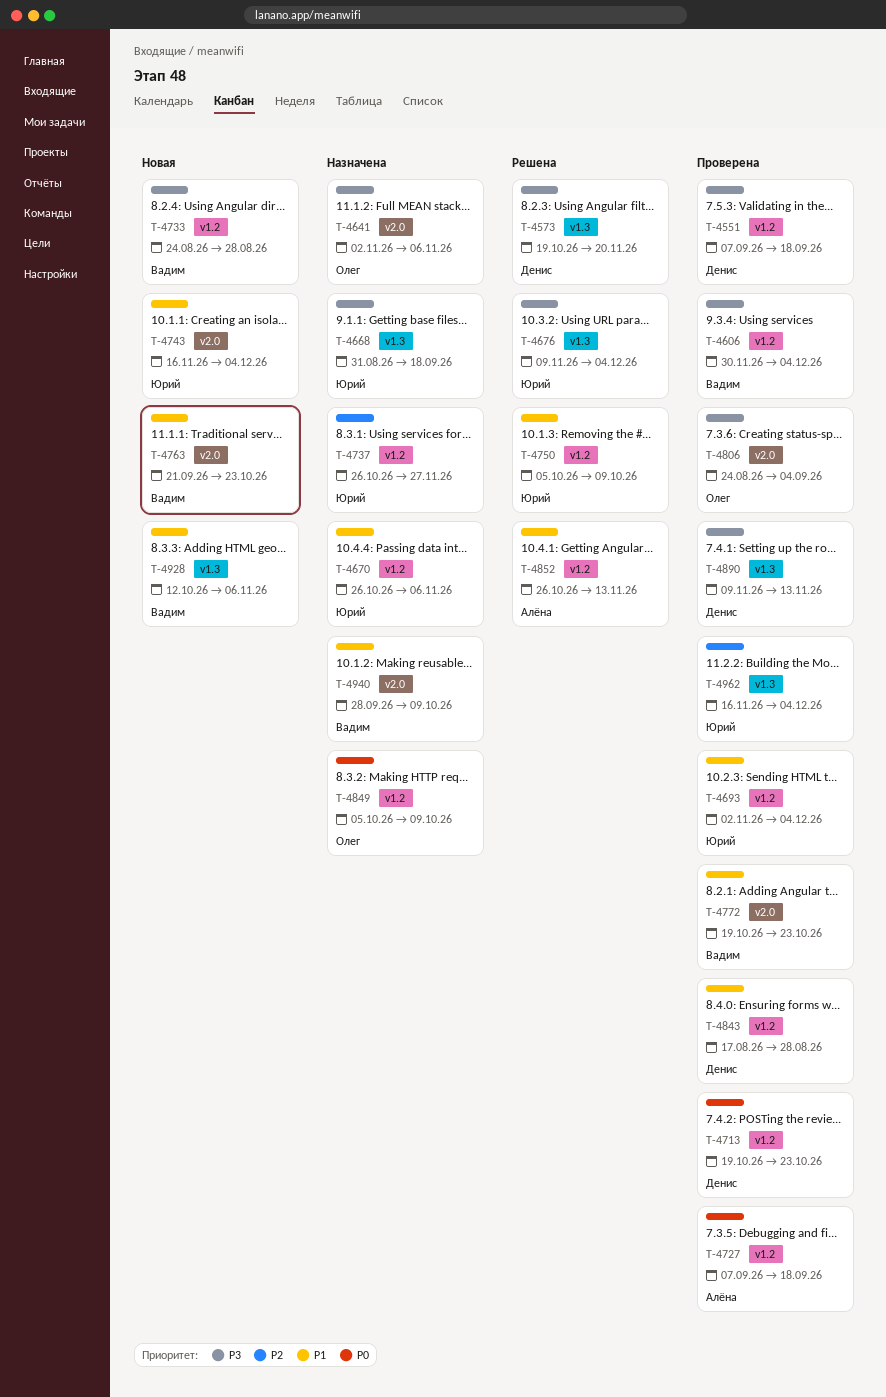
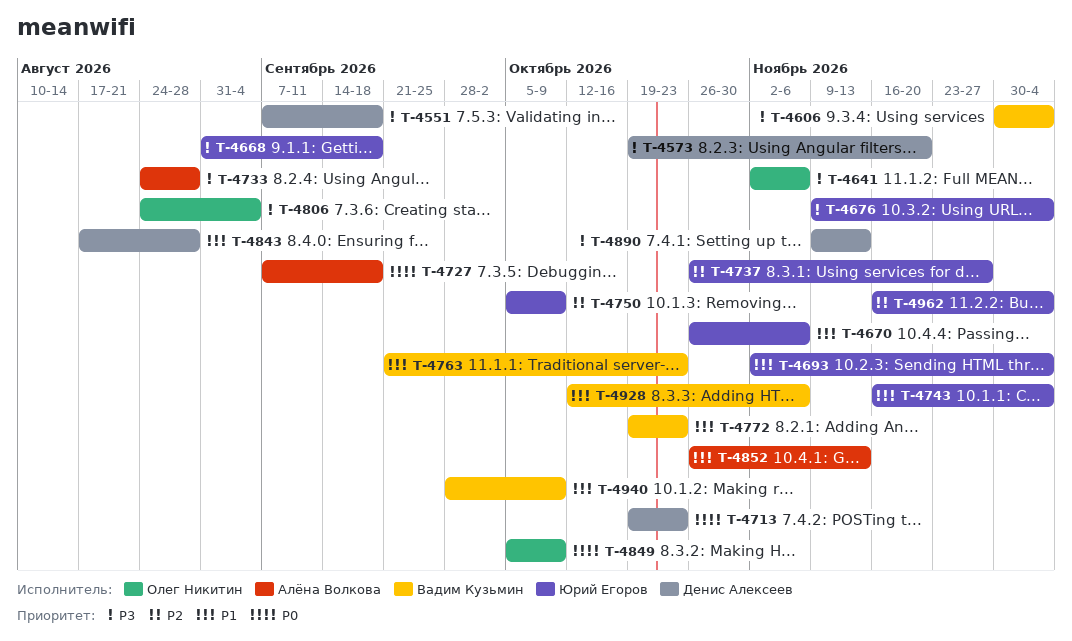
T-4733, owner: Вадим Кузьмин -> Алёна Волкова
T-4750, priority: P1 -> P2

